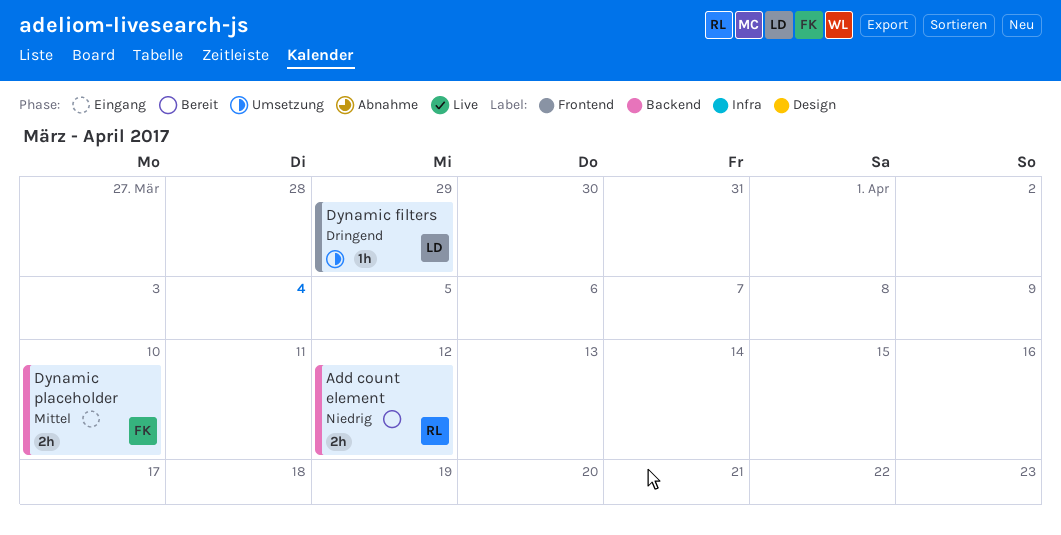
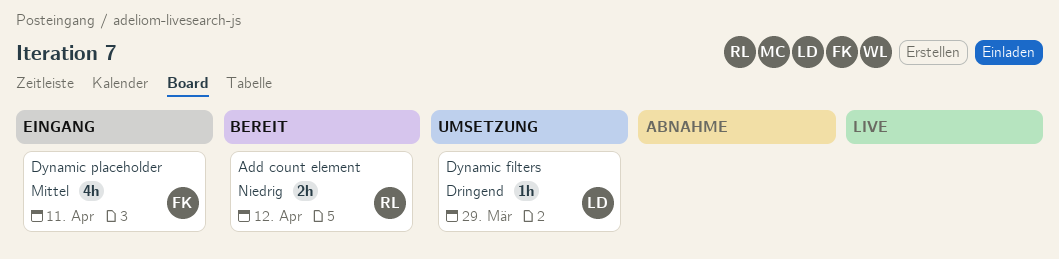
Dynamic placeholder, estimate: 2h -> 4h
Dynamic placeholder, due: Apr 10 -> Apr 11

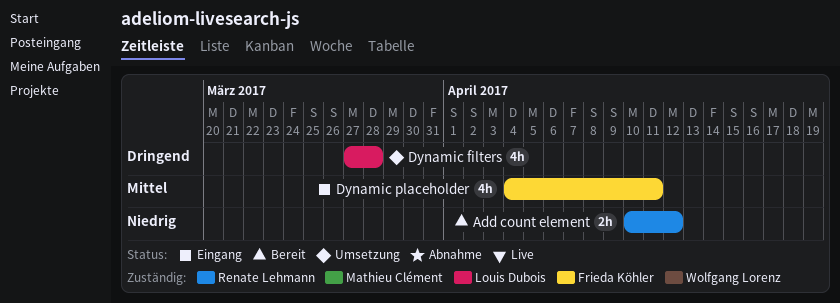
Dynamic filters, estimate: 1h -> 4h
Dynamic filters, due: Mar 29 -> Mar 28

